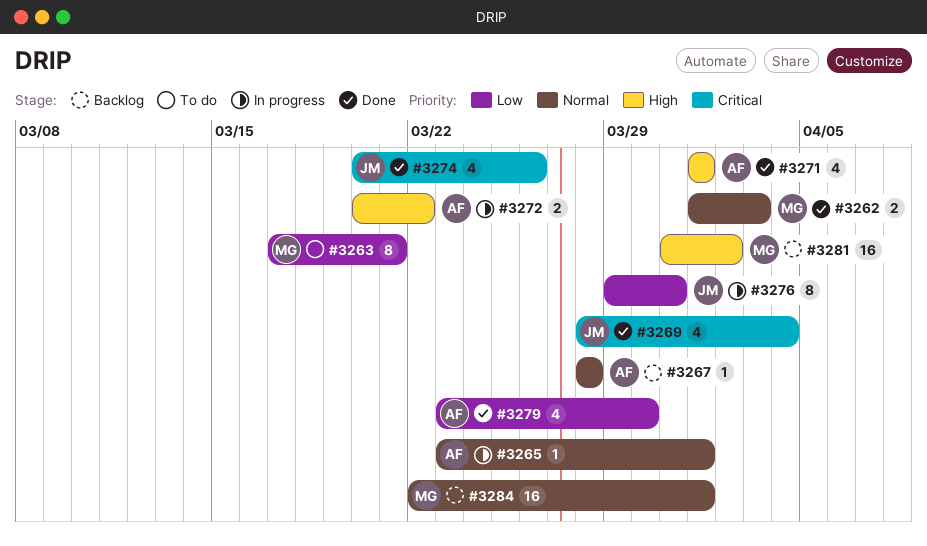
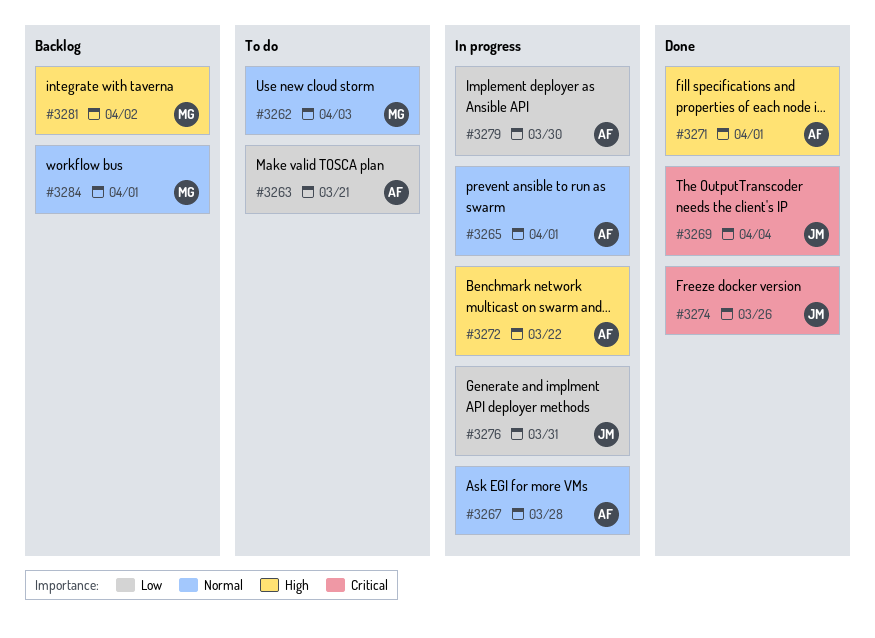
#3262, status: Done -> To do
#3263, owner: MG -> AF
#3267, status: Backlog -> In progress
#3279, status: Done -> In progress

